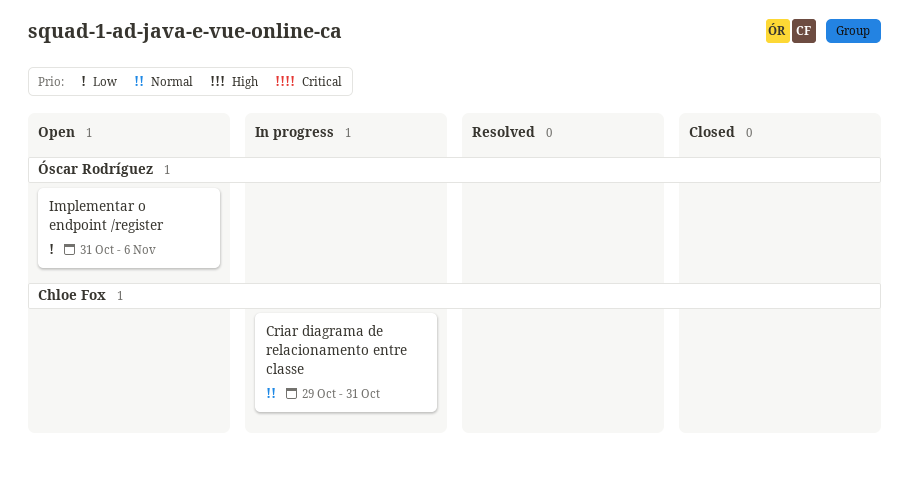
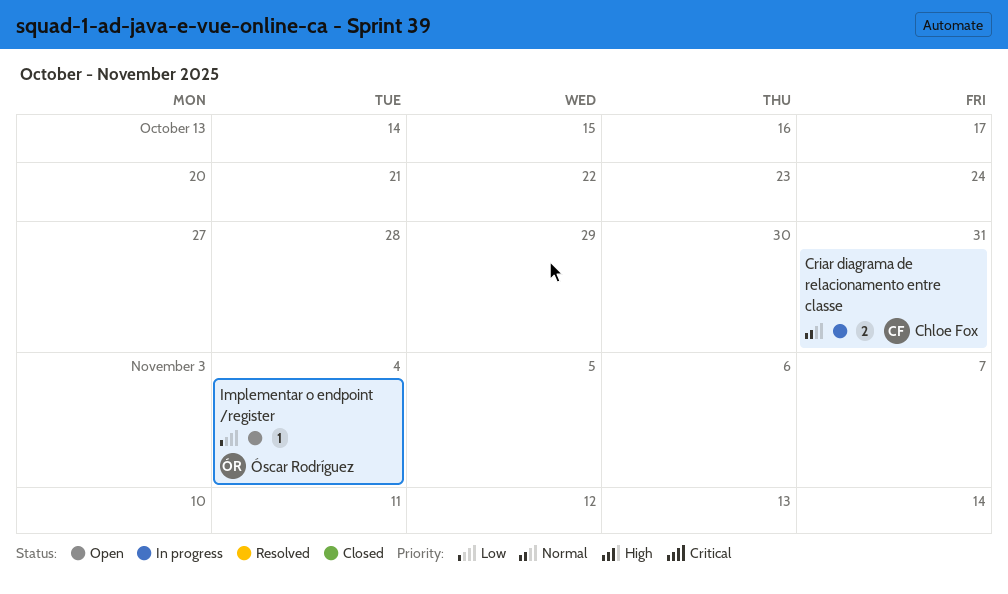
Implementar o endpoint /register, due: Nov 6 -> Nov 4

